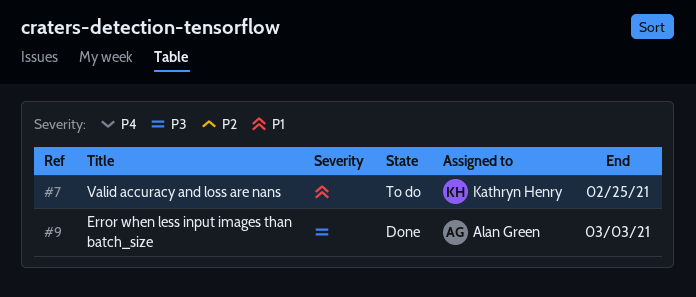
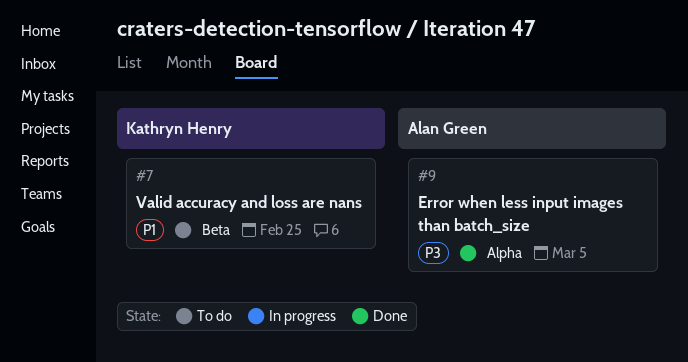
#9, due: Mar 3 -> Mar 5

